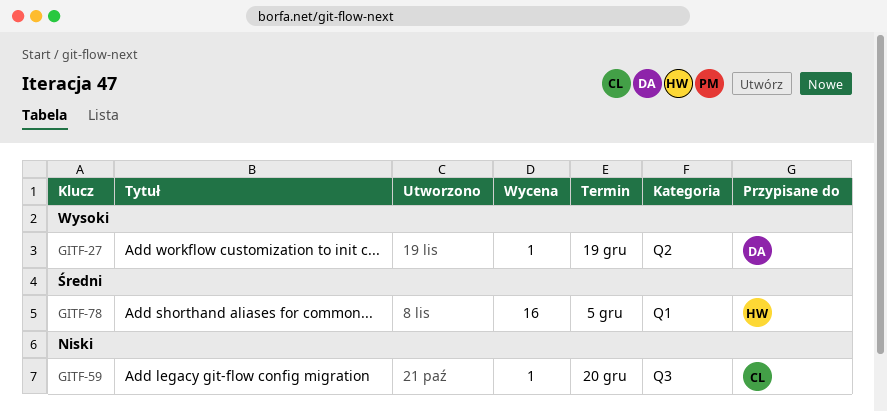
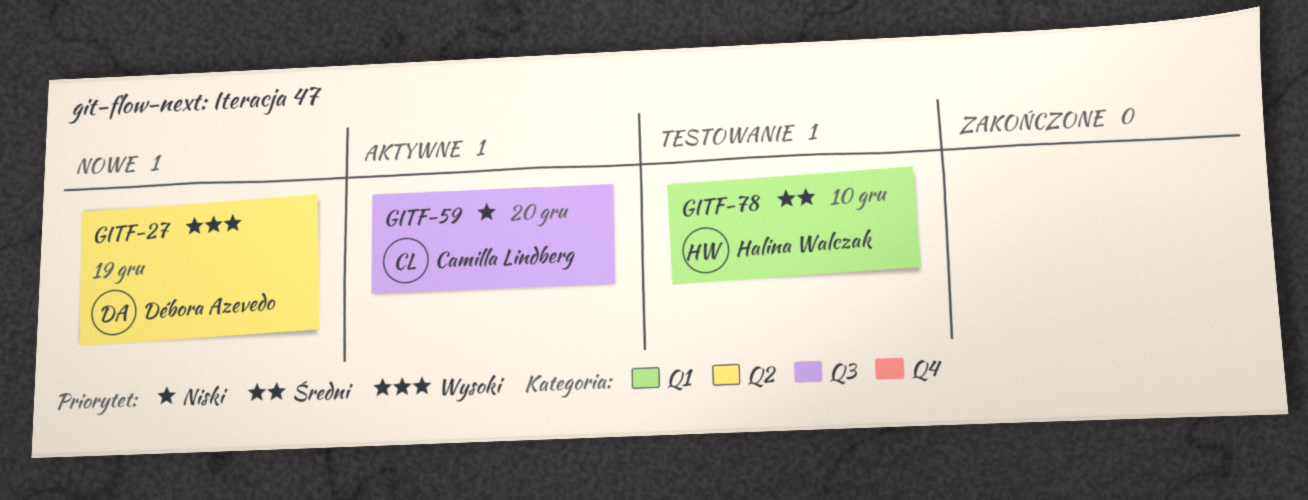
GITF-78, due: Dec 5 -> Dec 10

